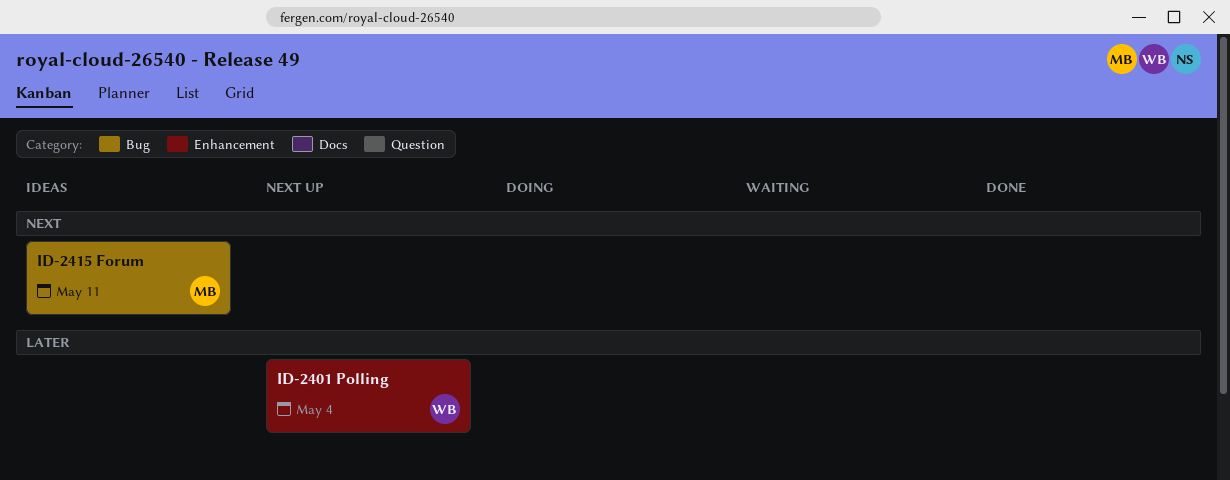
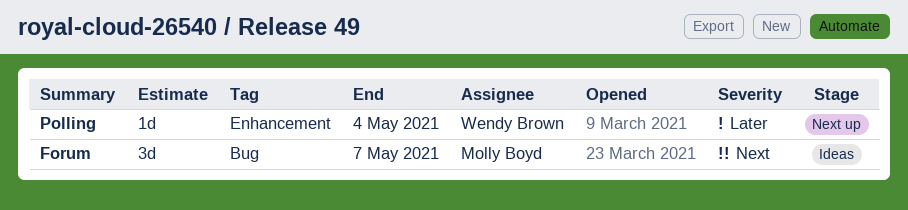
Forum, due: May 11 -> May 7

